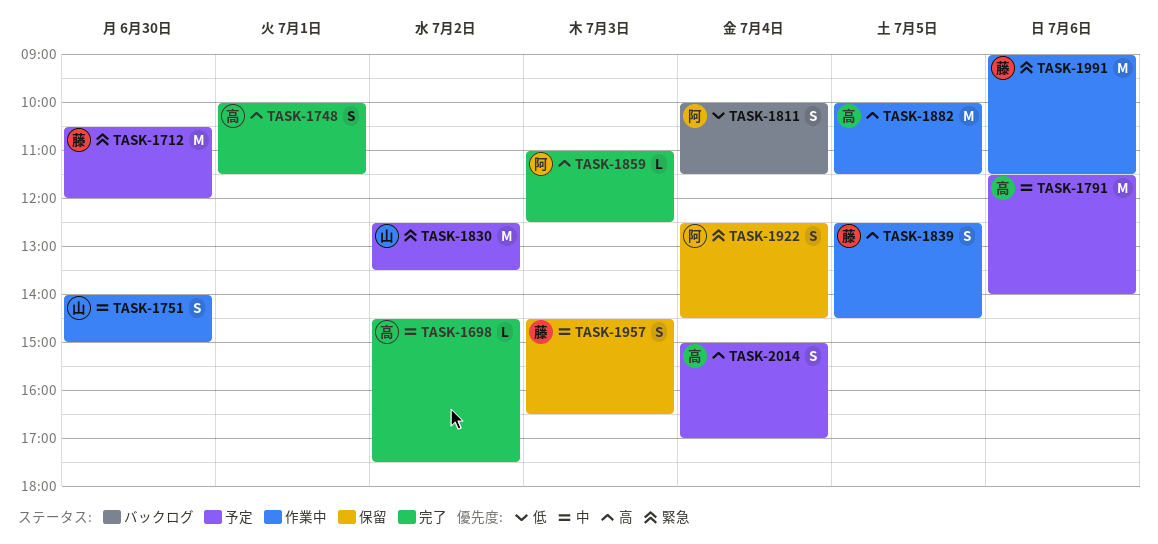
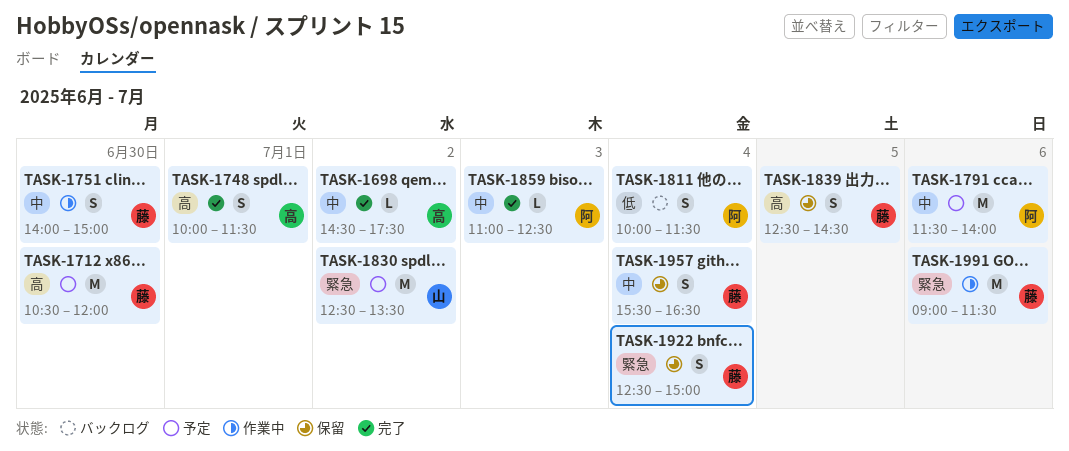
TASK-1712, priority: 緊急 -> 高
TASK-1751, owner: 山 -> 藤
TASK-1791, owner: 高 -> 阿
TASK-1839, status: 作業中 -> 保留
TASK-1859, priority: 高 -> 中
TASK-1882: present -> none
TASK-1922, owner: 阿 -> 藤
TASK-1922, ends: 14:30 -> 15:00
TASK-1957, day: Jul 3 -> Jul 4
TASK-1957, begins: 14:30 -> 15:30
TASK-2014: present -> none

